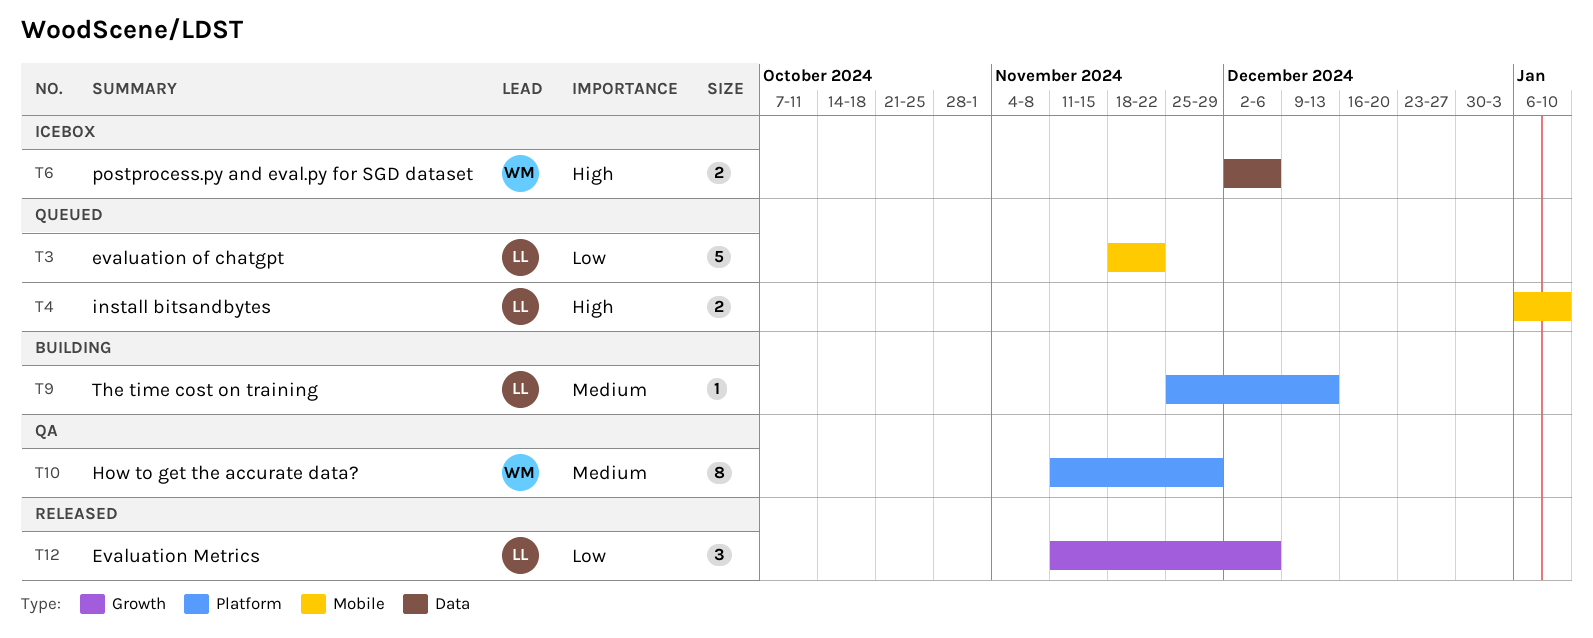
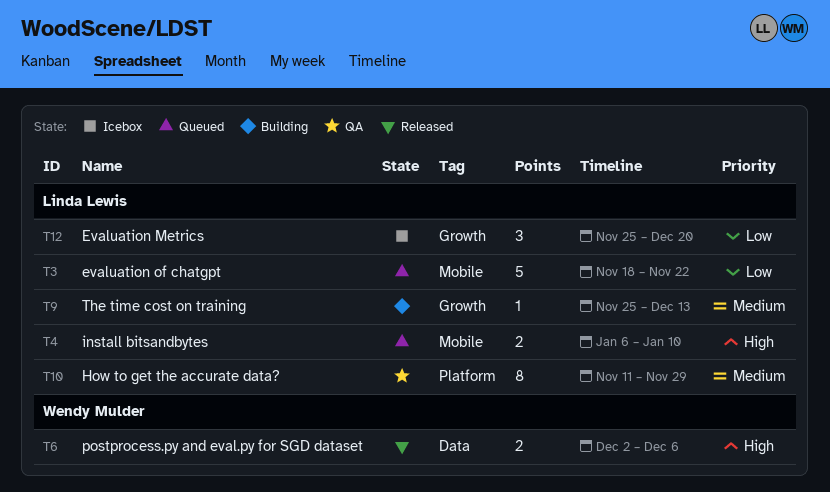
T6, status: Icebox -> Released
T9, label: Platform -> Growth
T10, owner: Wendy Mulder -> Linda Lewis
T12, status: Released -> Icebox
T12, start: Nov 11 -> Nov 25
T12, due: Dec 6 -> Dec 20

